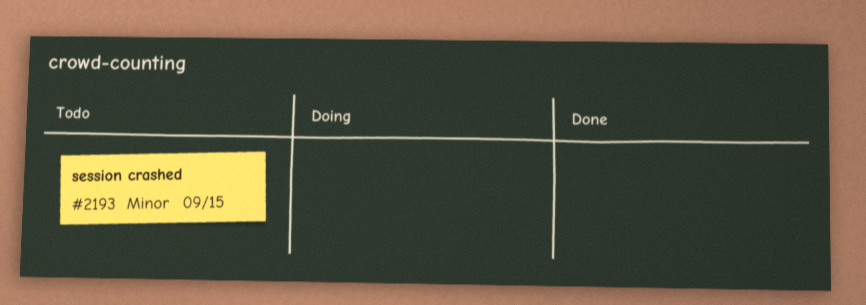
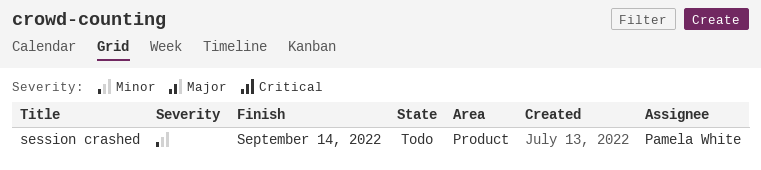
session crashed, due: Sep 15 -> Sep 14

